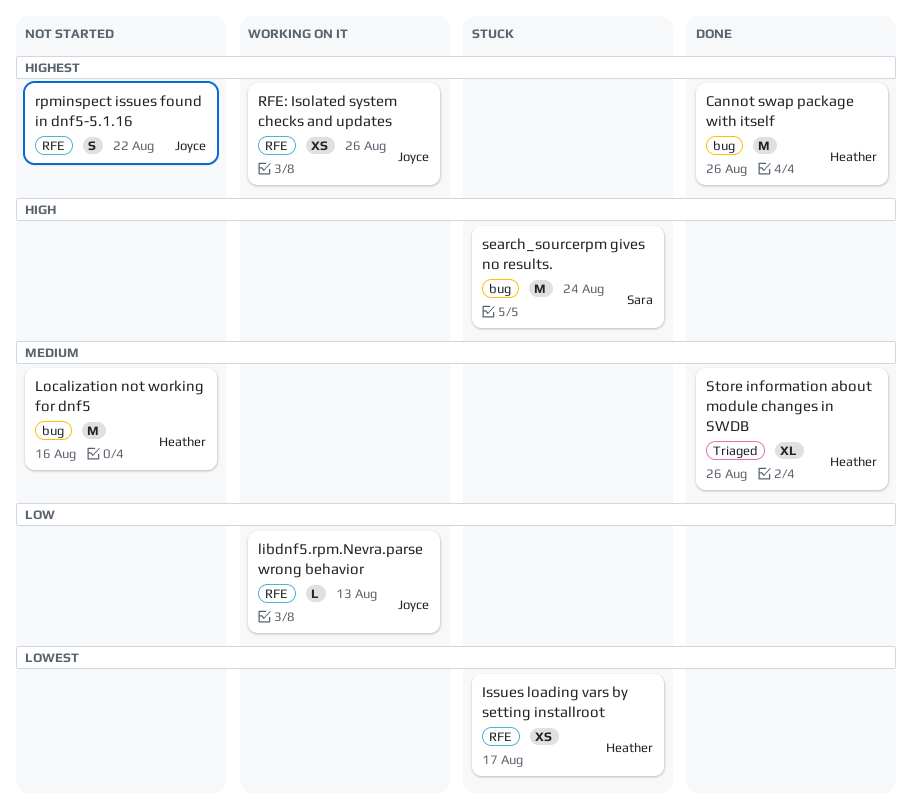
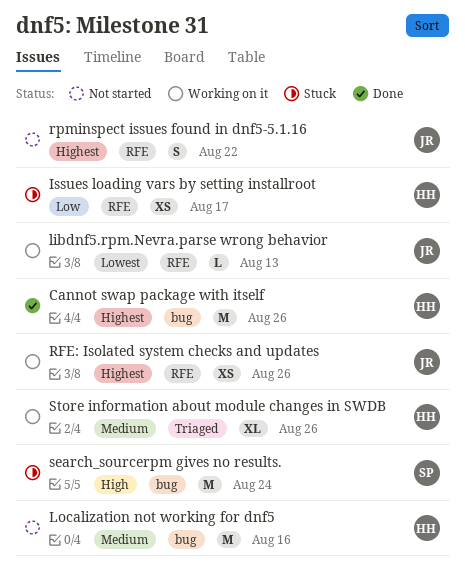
Issues loading vars by setting installroot, priority: Lowest -> Low
libdnf5.rpm.Nevra.parse wrong behavior, priority: Low -> Lowest
Store information about module changes in SWDB, status: Done -> Working on it

